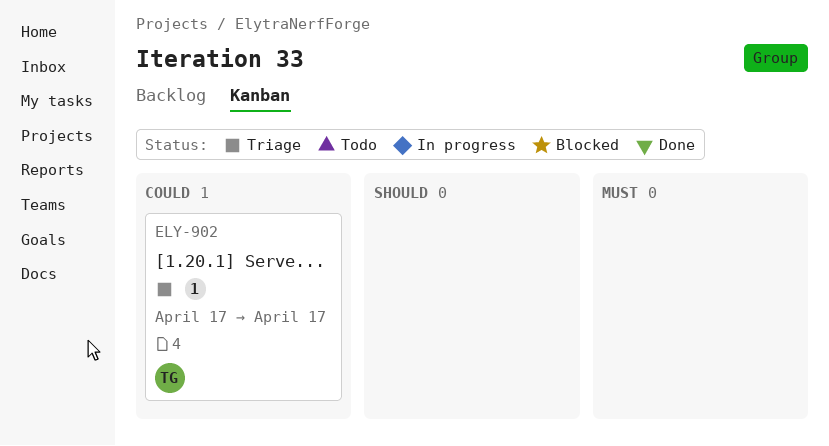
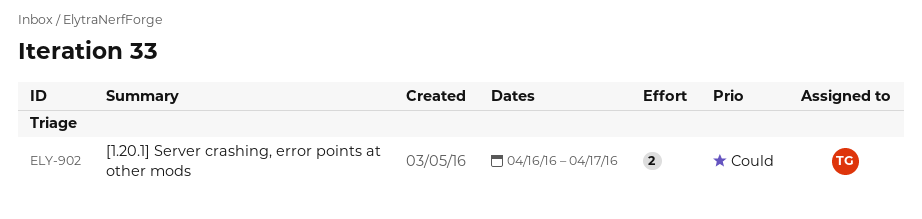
ELY-902, estimate: 1 -> 2
ELY-902, start: Apr 17 -> Apr 16

